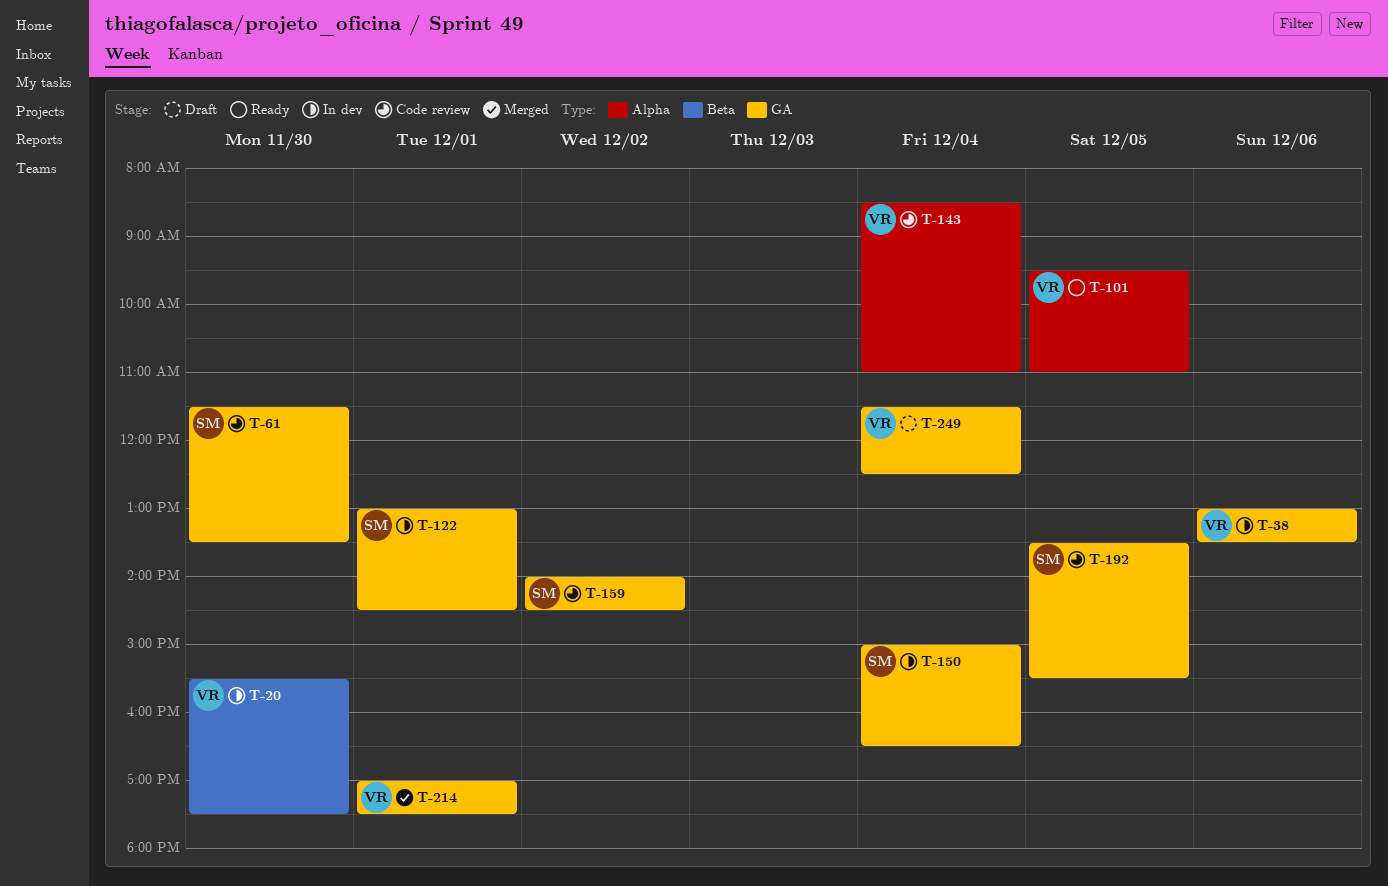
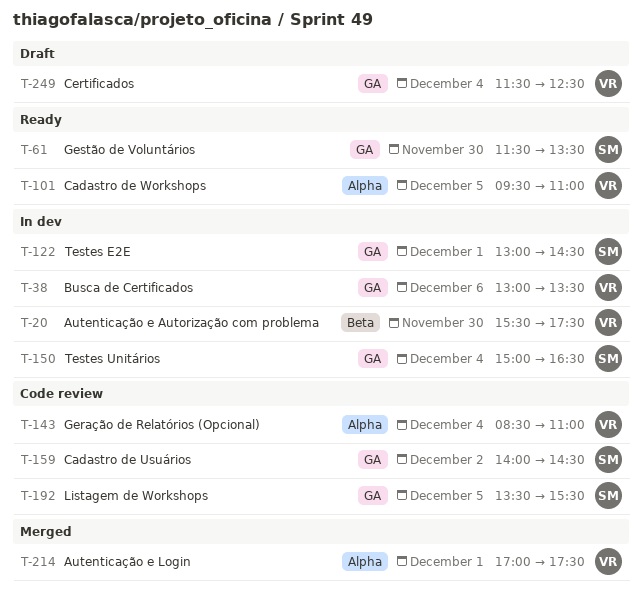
T-61, status: Code review -> Ready
T-214, label: GA -> Alpha

